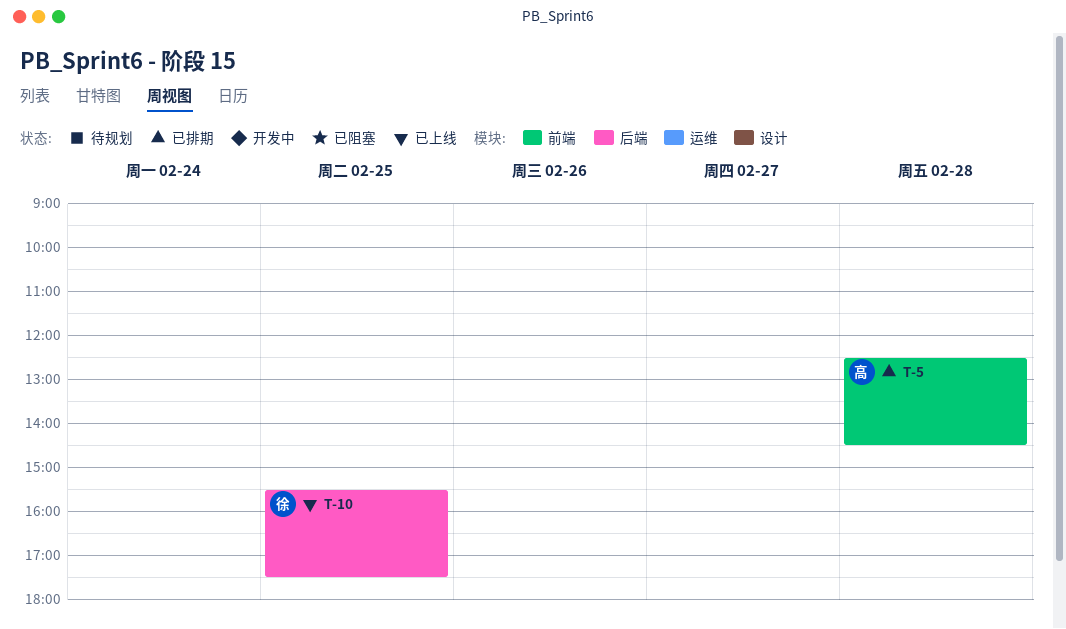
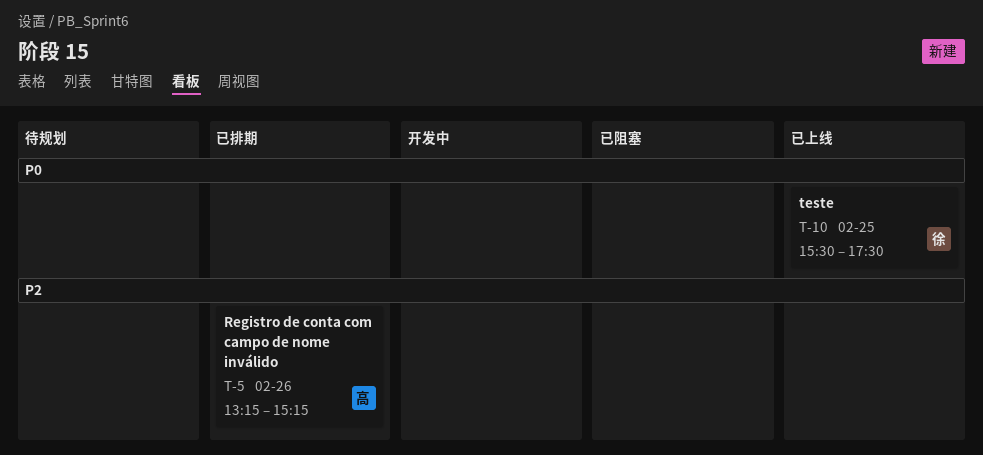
T-5, day: Feb 28 -> Feb 26
T-5, begins: 12:30 -> 13:15
T-5, ends: 14:30 -> 15:15

